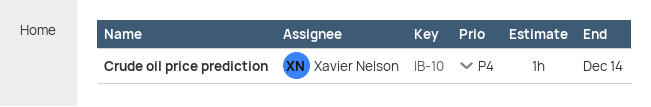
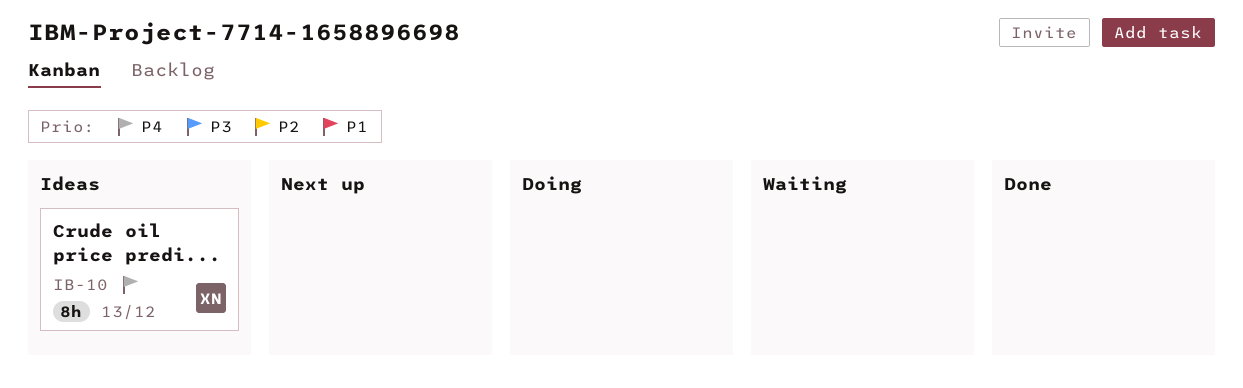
IB-10, estimate: 1h -> 8h
IB-10, due: Dec 14 -> Dec 13

